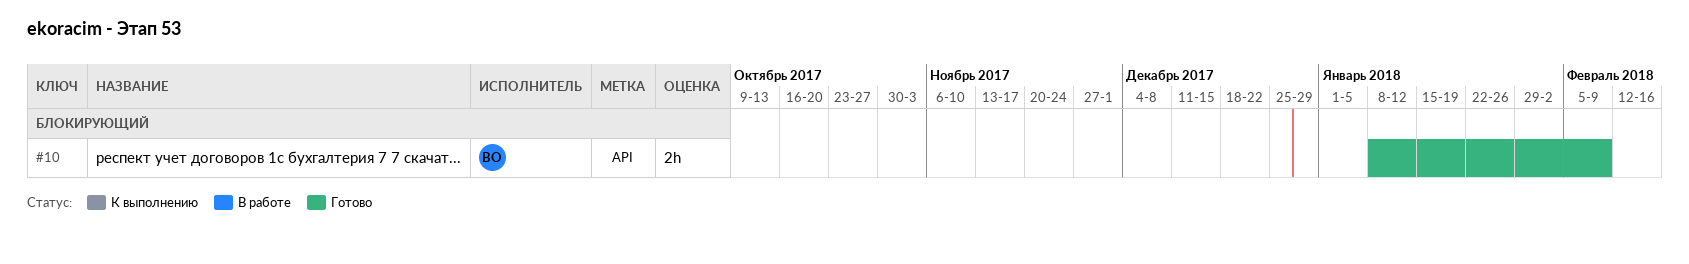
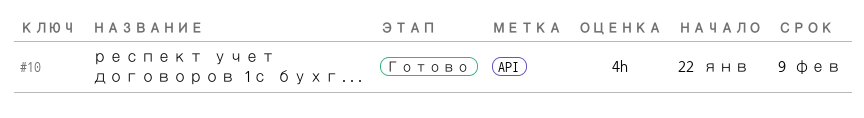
#10, estimate: 2h -> 4h
#10, start: Jan 8 -> Jan 22

